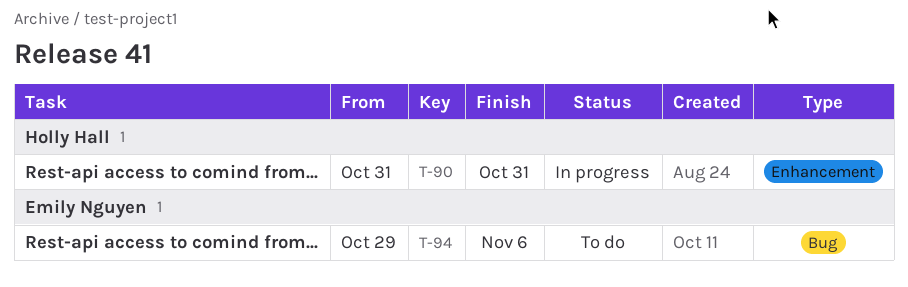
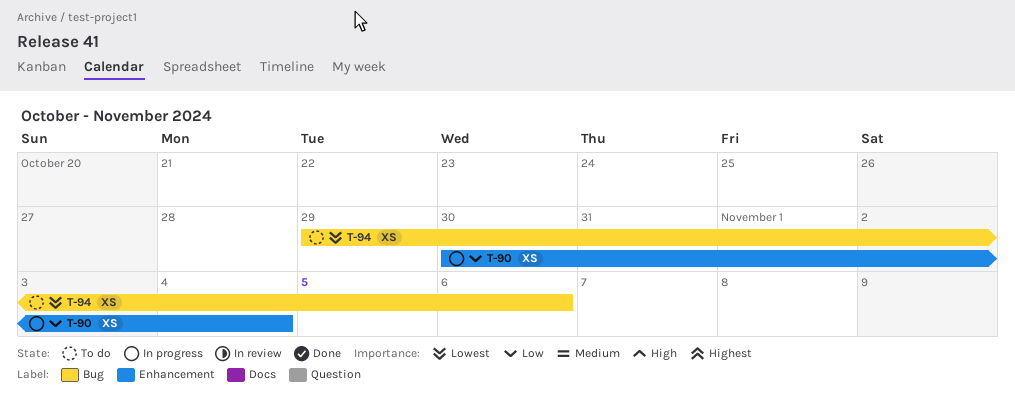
T-90, start: Oct 31 -> Oct 30
T-90, due: Oct 31 -> Nov 4

